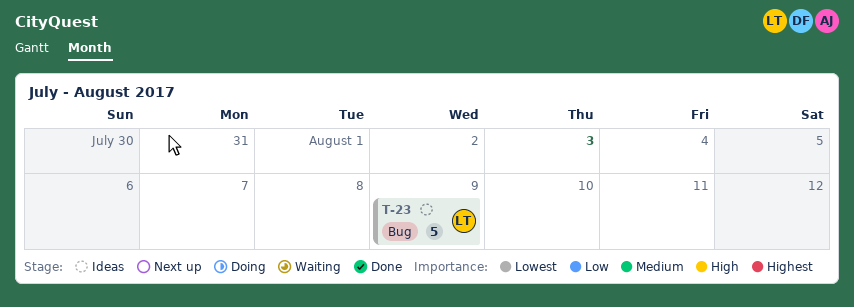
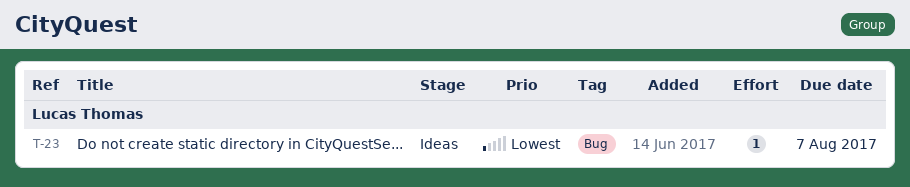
T-23, estimate: 5 -> 1
T-23, due: Aug 9 -> Aug 7

